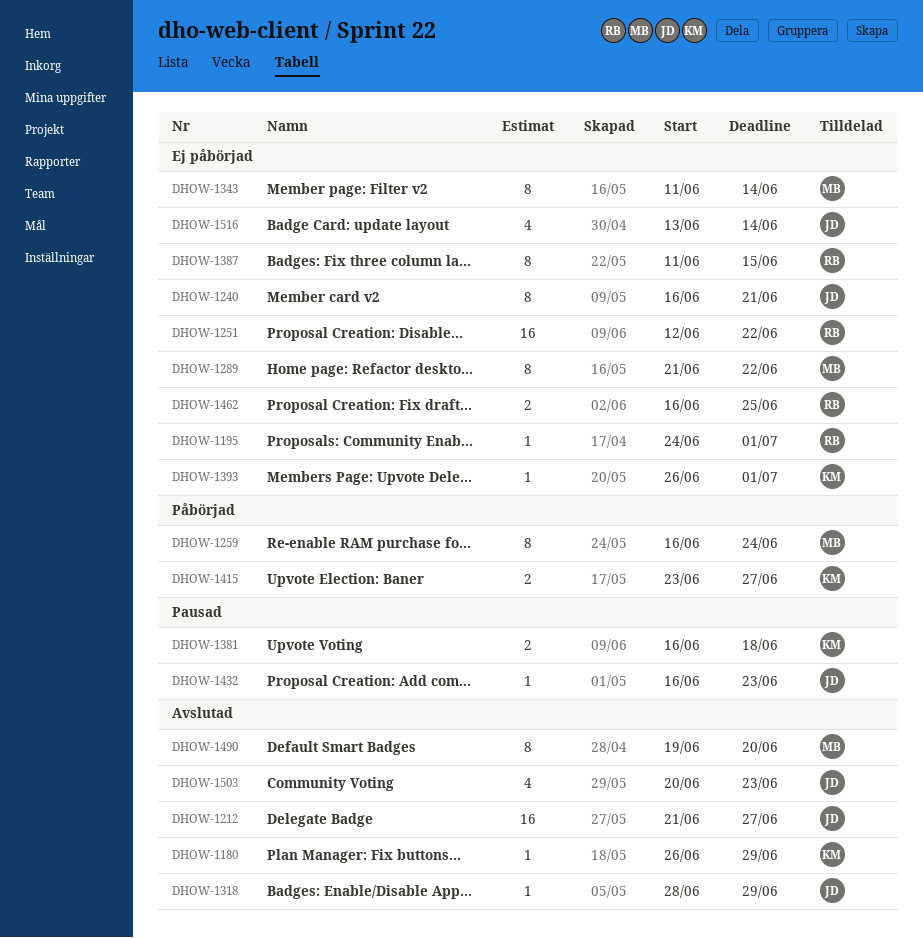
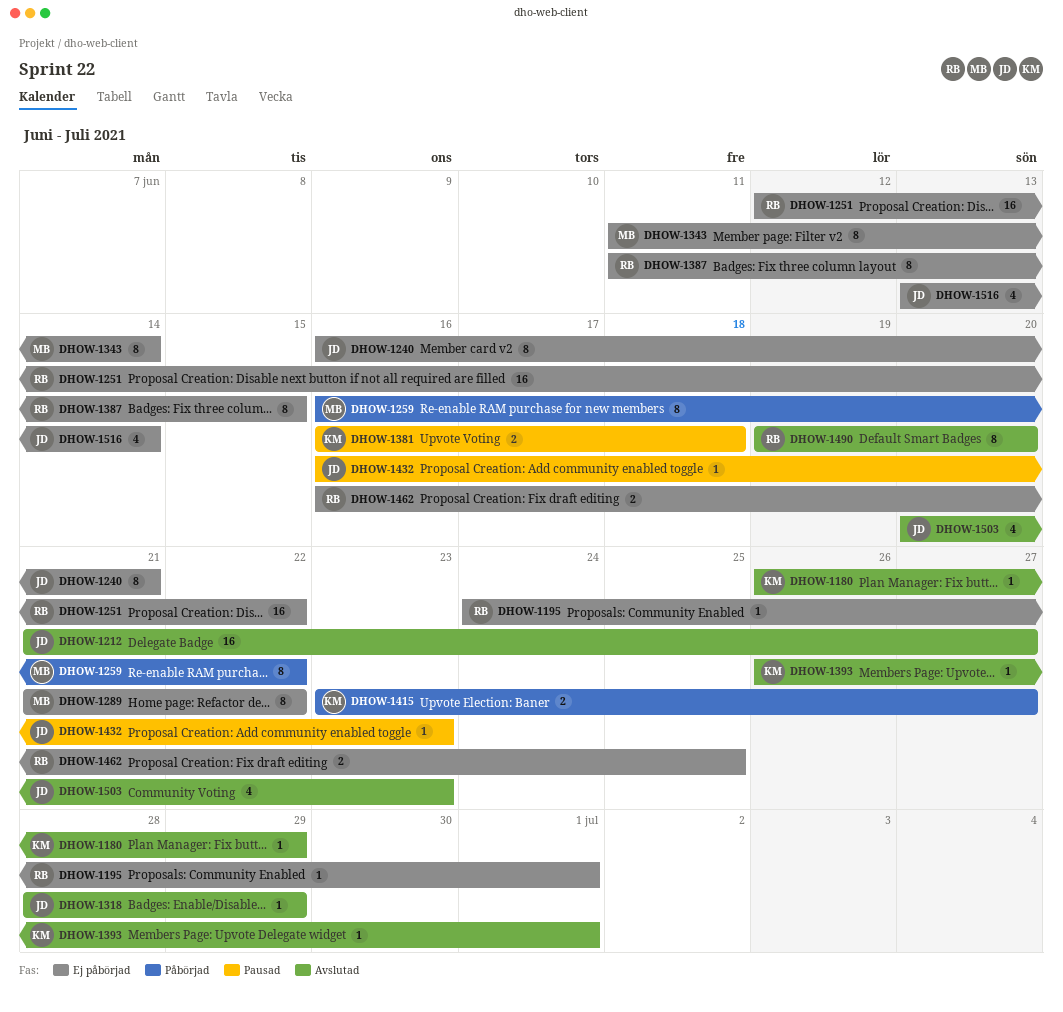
DHOW-1259, due: Jun 24 -> Jun 22
DHOW-1393, status: Ej påbörjad -> Avslutad
DHOW-1490, owner: MB -> RB

